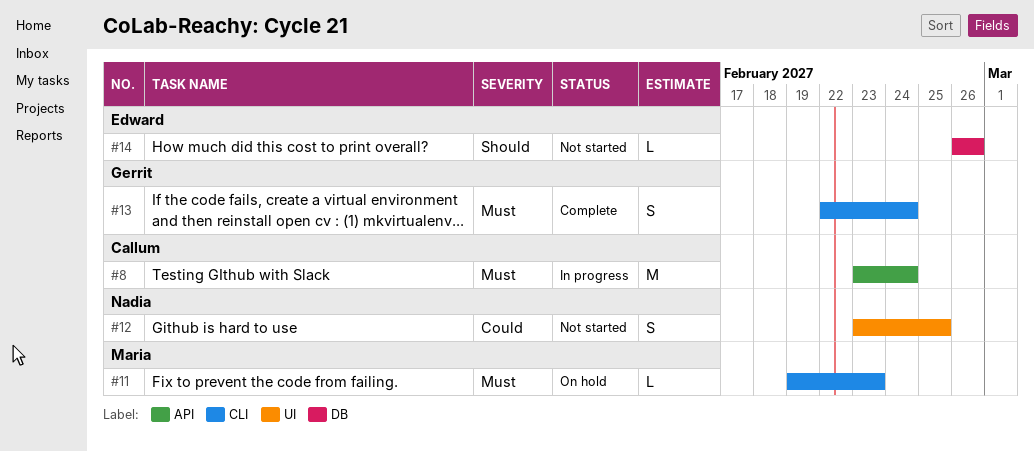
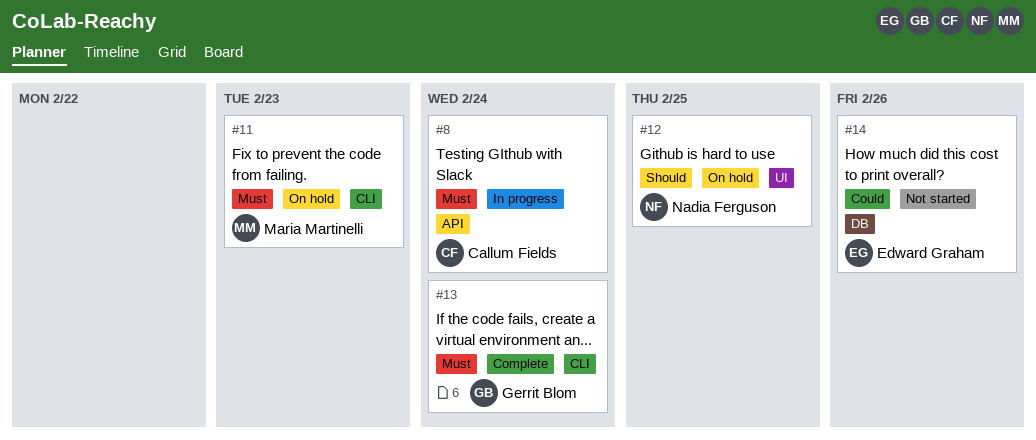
#12, status: Not started -> On hold
#12, priority: Could -> Should
#14, priority: Should -> Could

